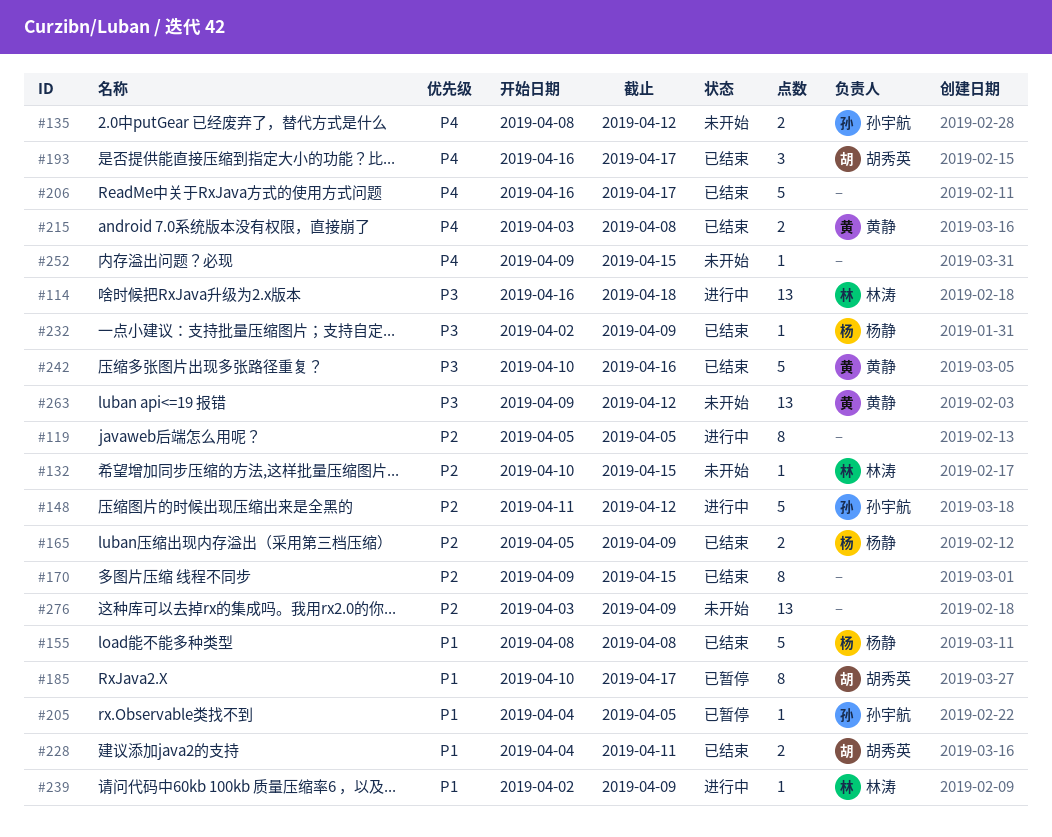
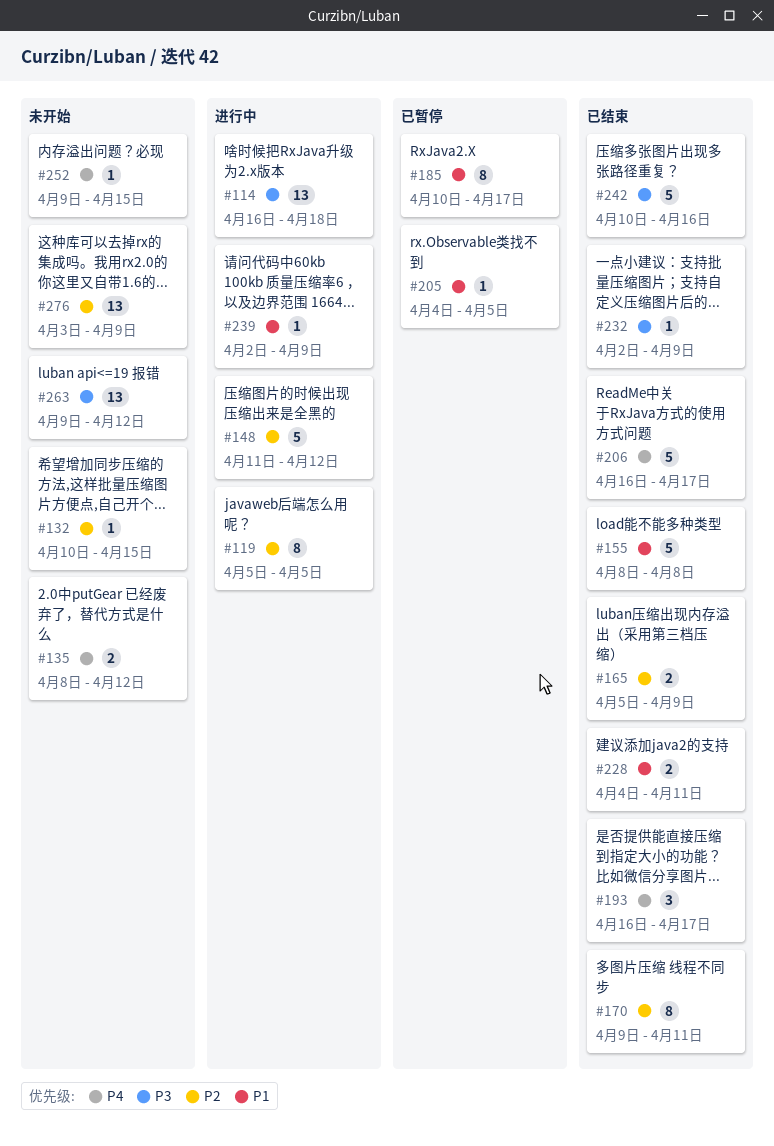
#170, due: Apr 15 -> Apr 11
#215: present -> none

